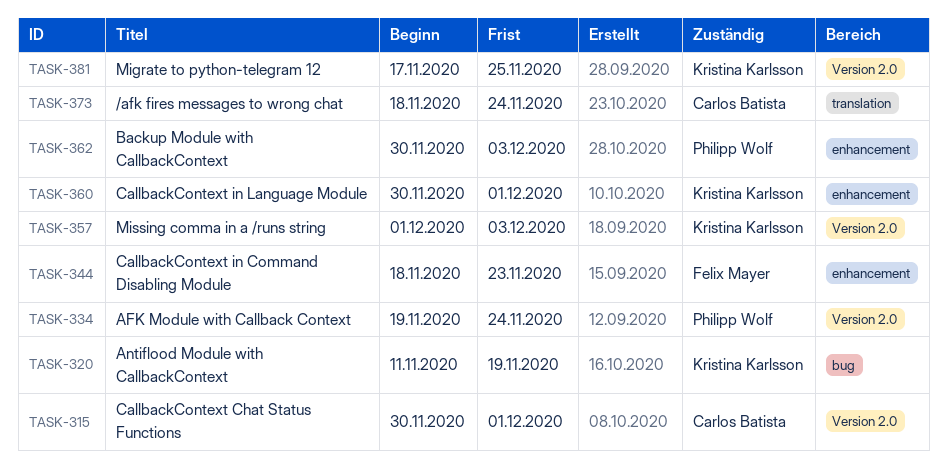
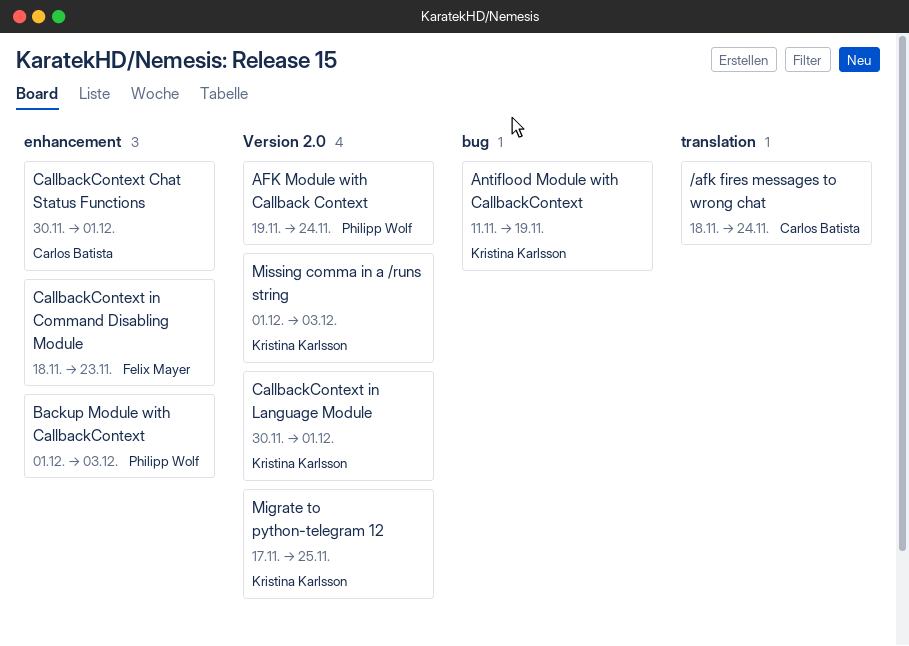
Backup Module with CallbackContext, start: Nov 30 -> Dec 1
CallbackContext Chat Status Functions, label: Version 2.0 -> enhancement
CallbackContext in Language Module, label: enhancement -> Version 2.0

